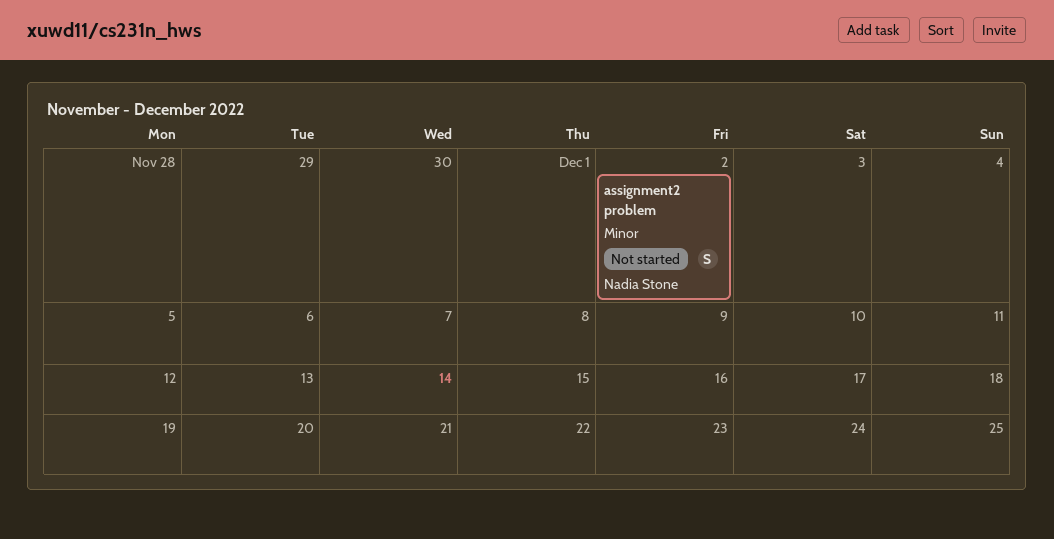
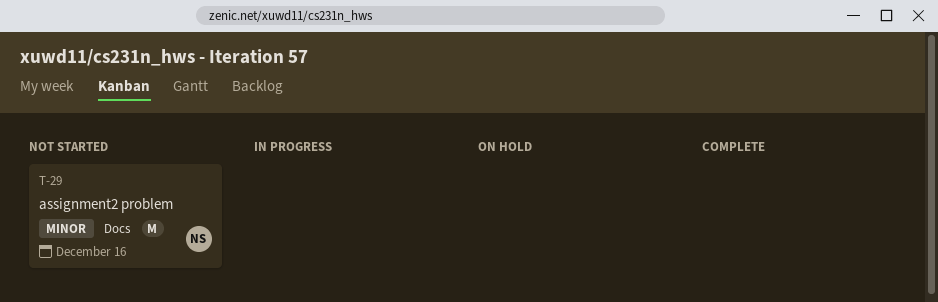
assignment2 problem, estimate: S -> M
assignment2 problem, due: Dec 2 -> Dec 16

